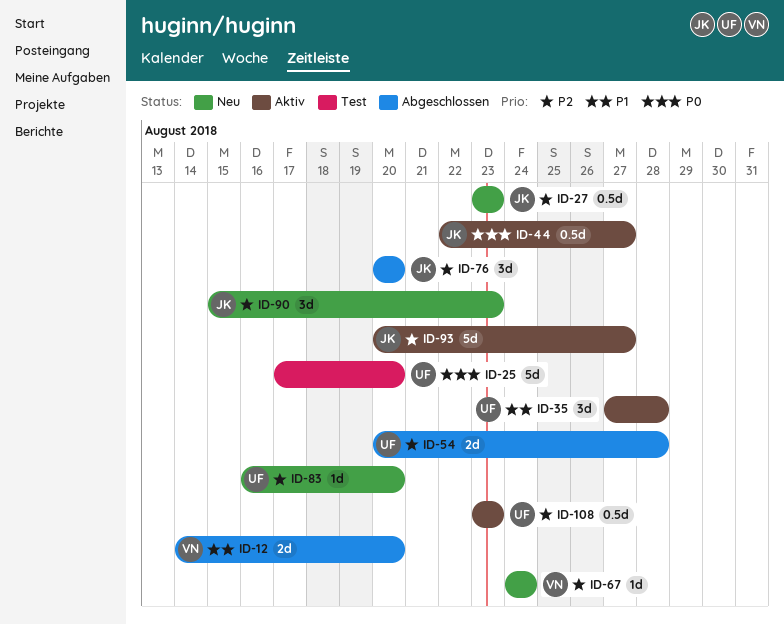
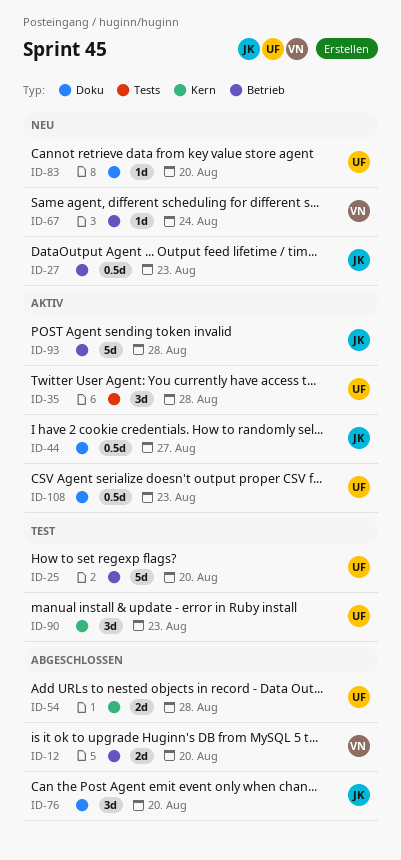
ID-90, status: Neu -> Test
ID-90, owner: JK -> UF
ID-93, due: Aug 27 -> Aug 28

